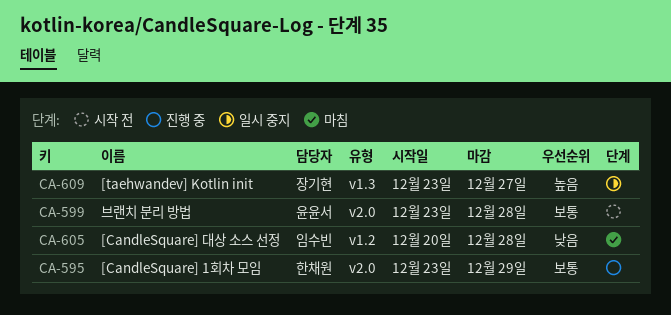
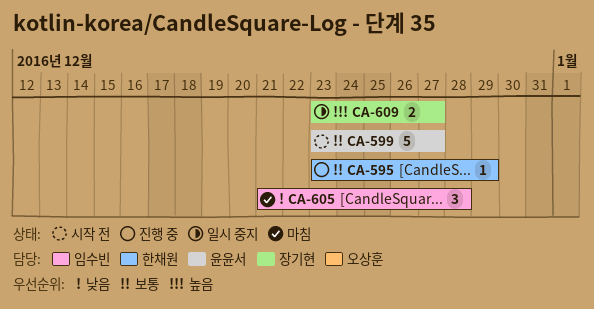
CA-599, due: Dec 28 -> Dec 27
CA-605, start: Dec 20 -> Dec 21

